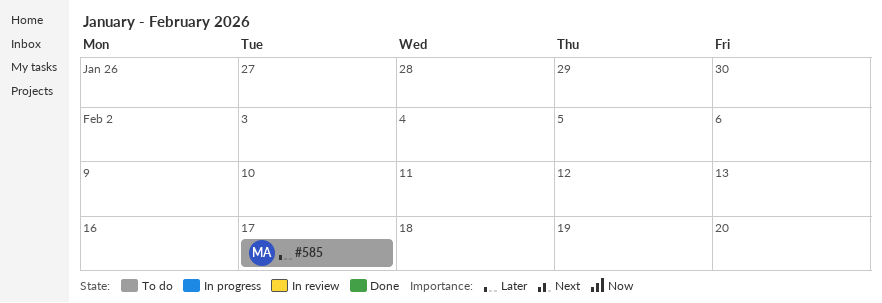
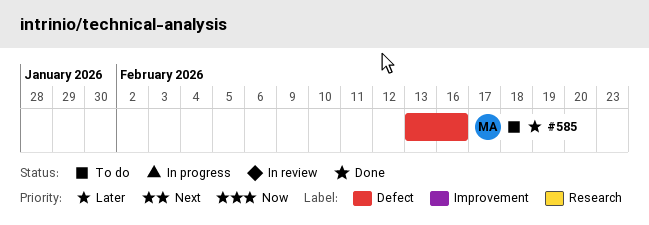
#585, start: Feb 17 -> Feb 13
#585, due: Feb 17 -> Feb 16

